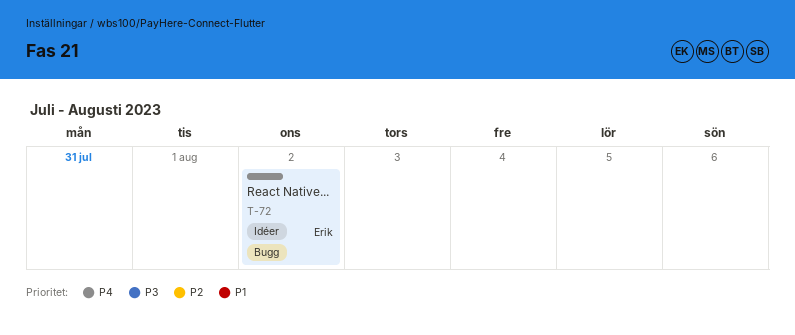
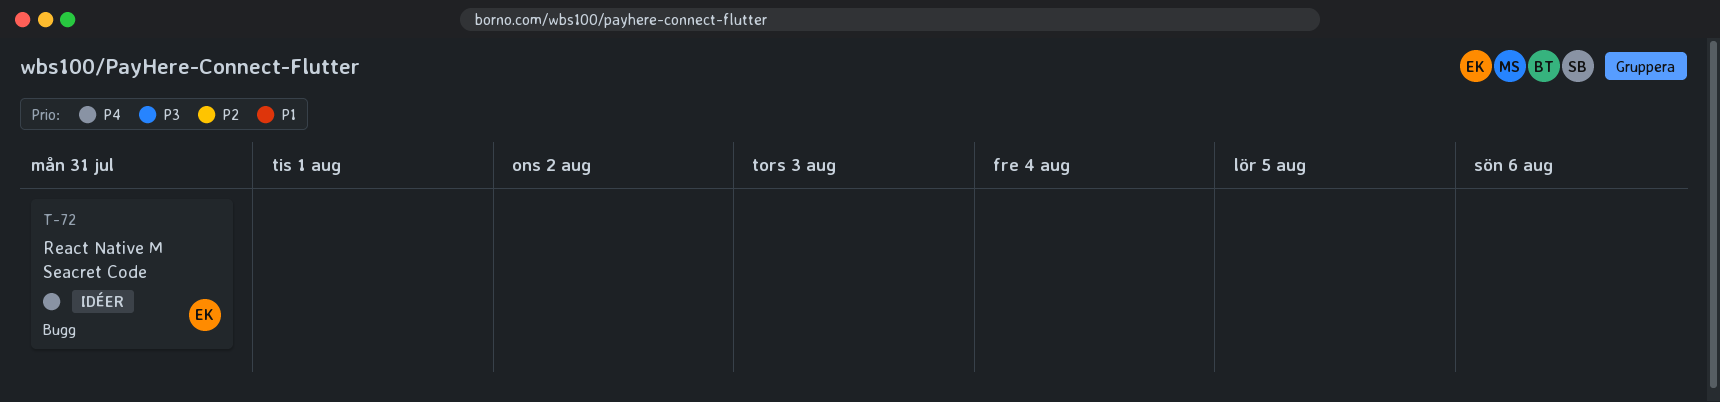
T-72, due: Aug 2 -> Jul 31

